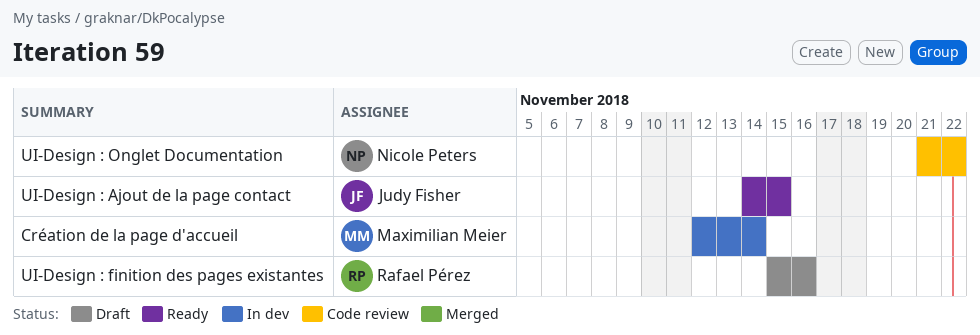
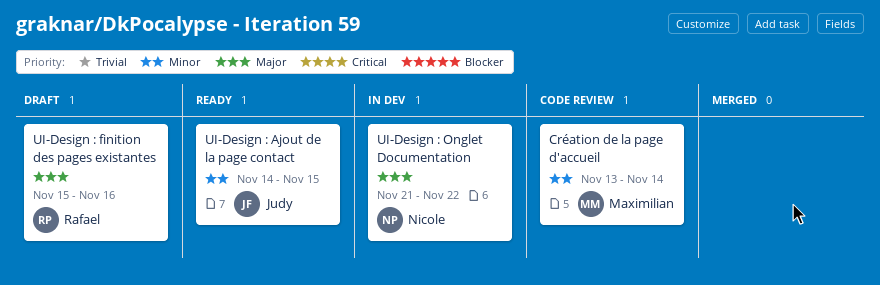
Création de la page d'accueil, status: In dev -> Code review
Création de la page d'accueil, start: Nov 12 -> Nov 13
UI-Design : Onglet Documentation, status: Code review -> In dev

